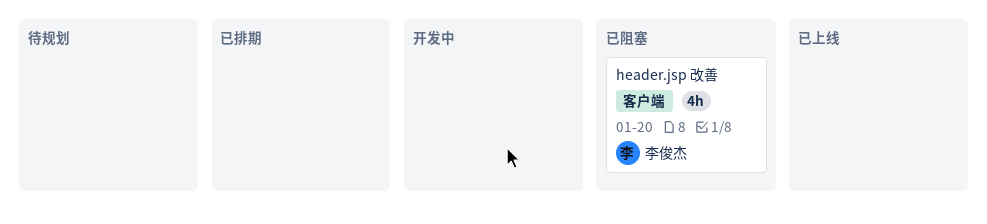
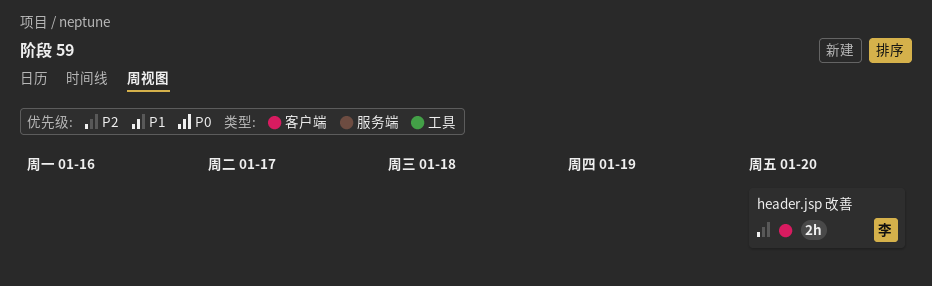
header.jsp 改善, estimate: 4h -> 2h

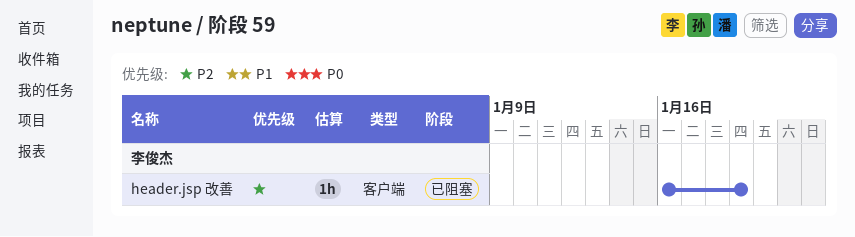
header.jsp 改善, estimate: 2h -> 1h
header.jsp 改善, due: Jan 20 -> Jan 19

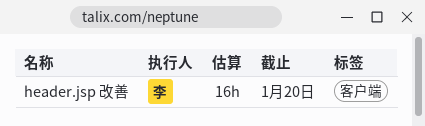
header.jsp 改善, estimate: 1h -> 16h
header.jsp 改善, due: Jan 19 -> Jan 20

